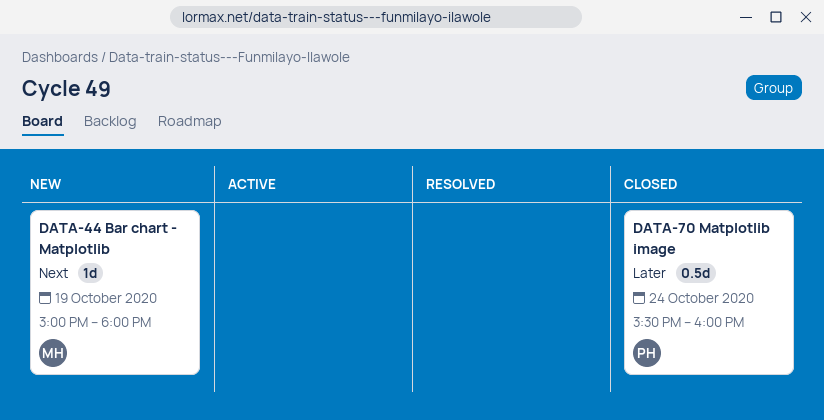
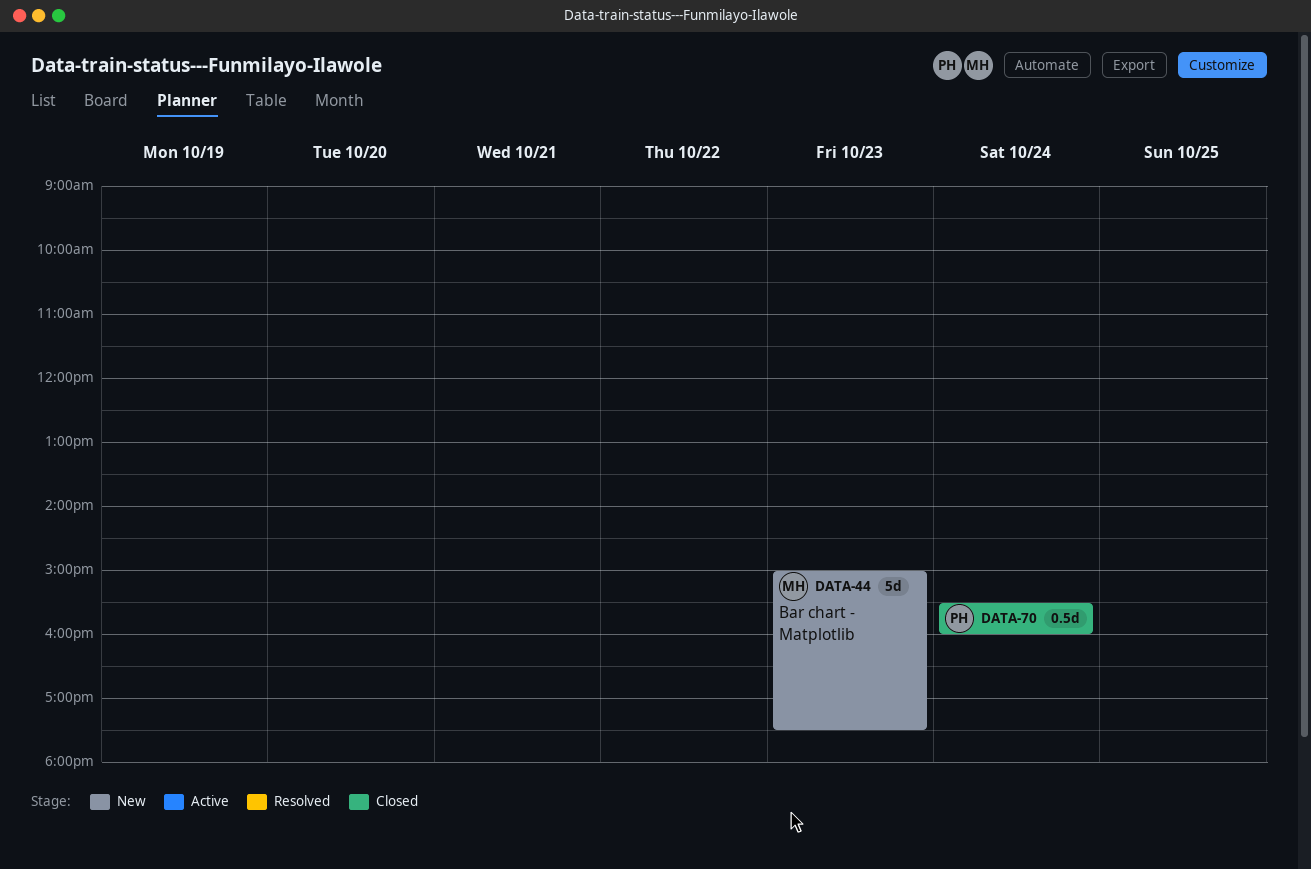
DATA-44, estimate: 1d -> 5d
DATA-44, day: Oct 19 -> Oct 23
DATA-44, ends: 18:00 -> 17:30

